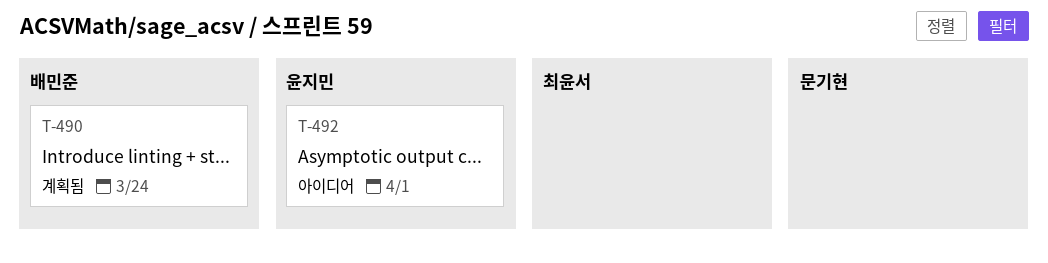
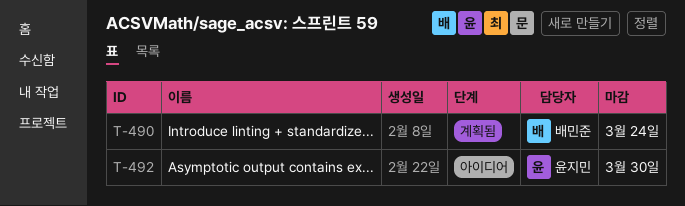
T-492, due: Apr 1 -> Mar 30

